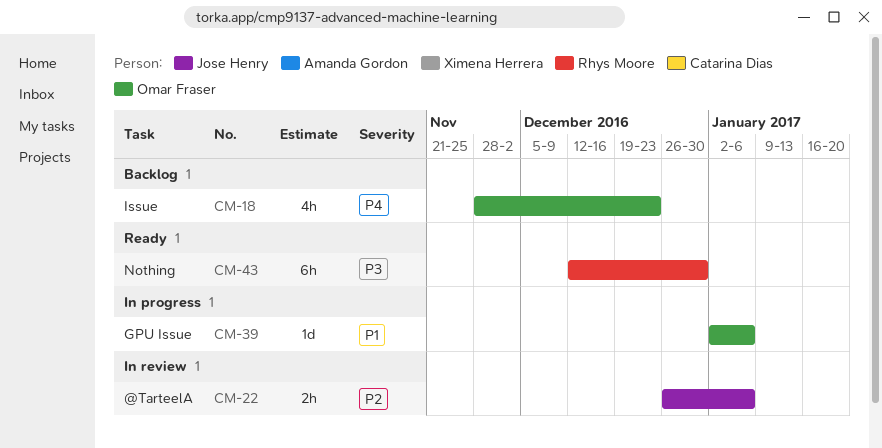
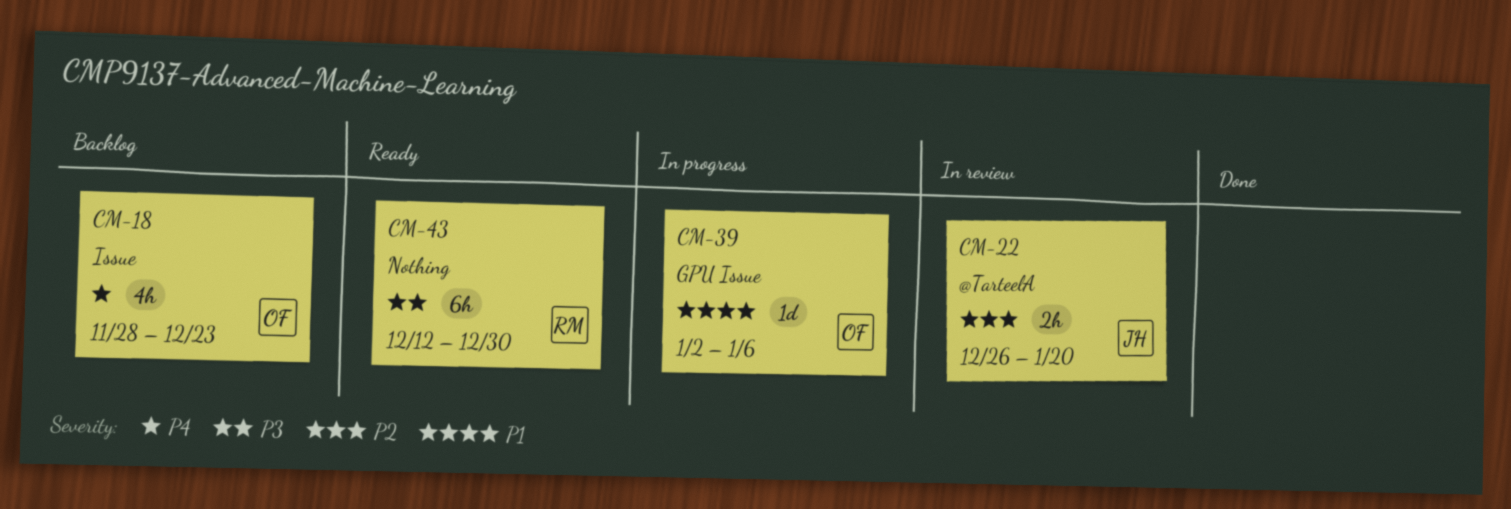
CM-22, due: Jan 6 -> Jan 20

